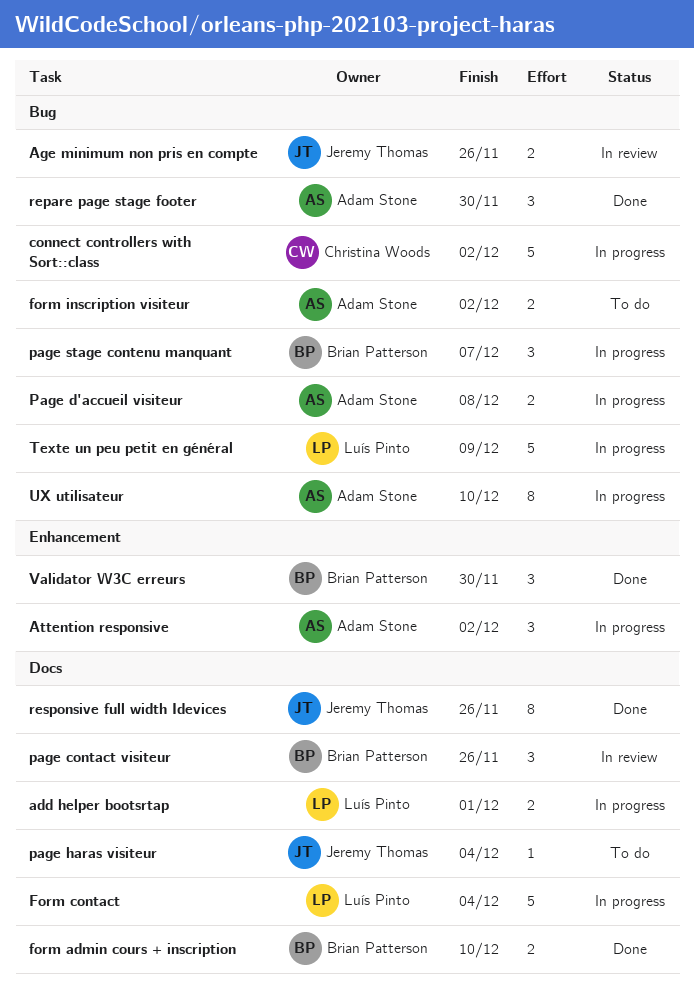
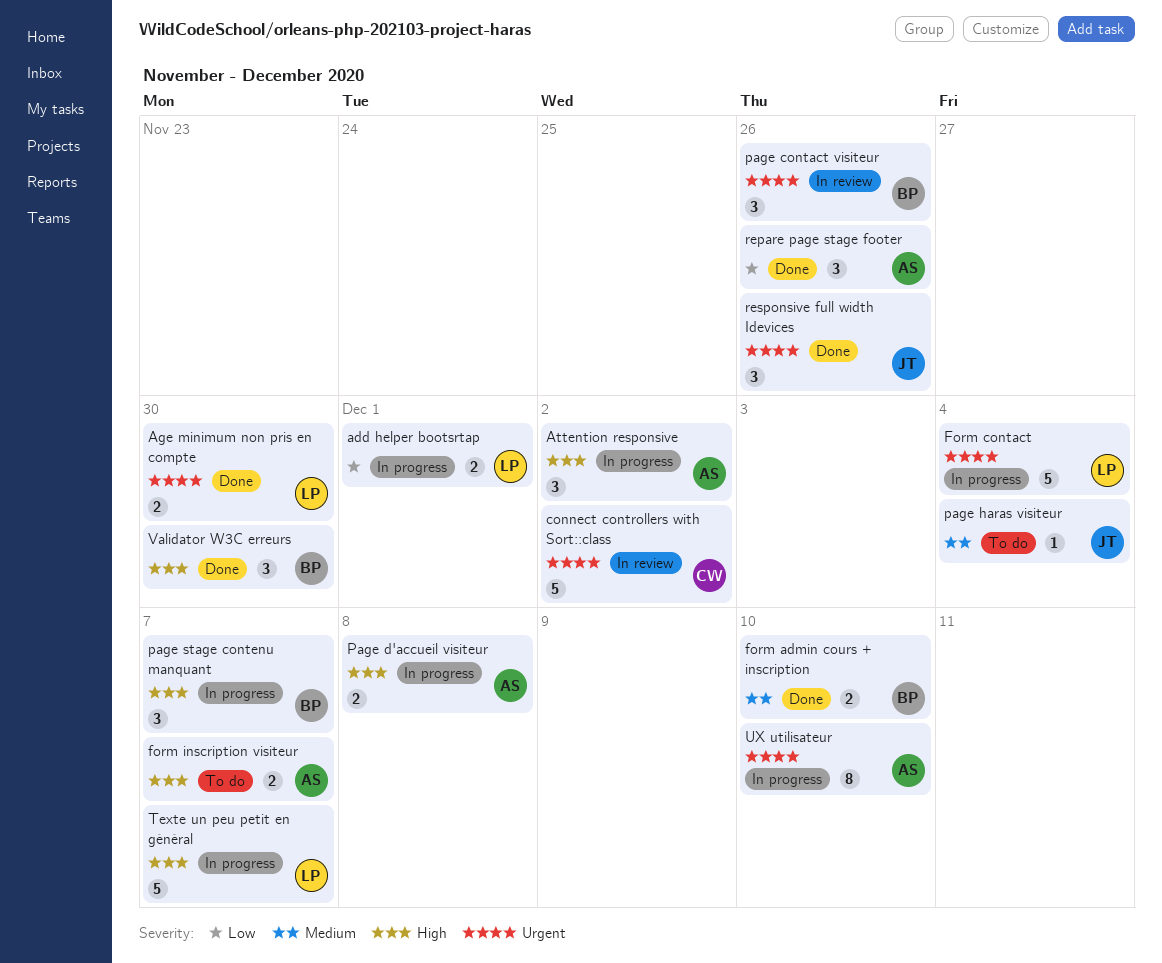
Age minimum non pris en compte, status: In review -> Done
Age minimum non pris en compte, owner: Jeremy Thomas -> Luís Pinto
Age minimum non pris en compte, due: Nov 26 -> Nov 30
connect controllers with Sort::class, status: In progress -> In review
form inscription visiteur, due: Dec 2 -> Dec 7
repare page stage footer, due: Nov 30 -> Nov 26
responsive full width Idevices, estimate: 8 -> 3
Texte un peu petit en général, due: Dec 9 -> Dec 7

